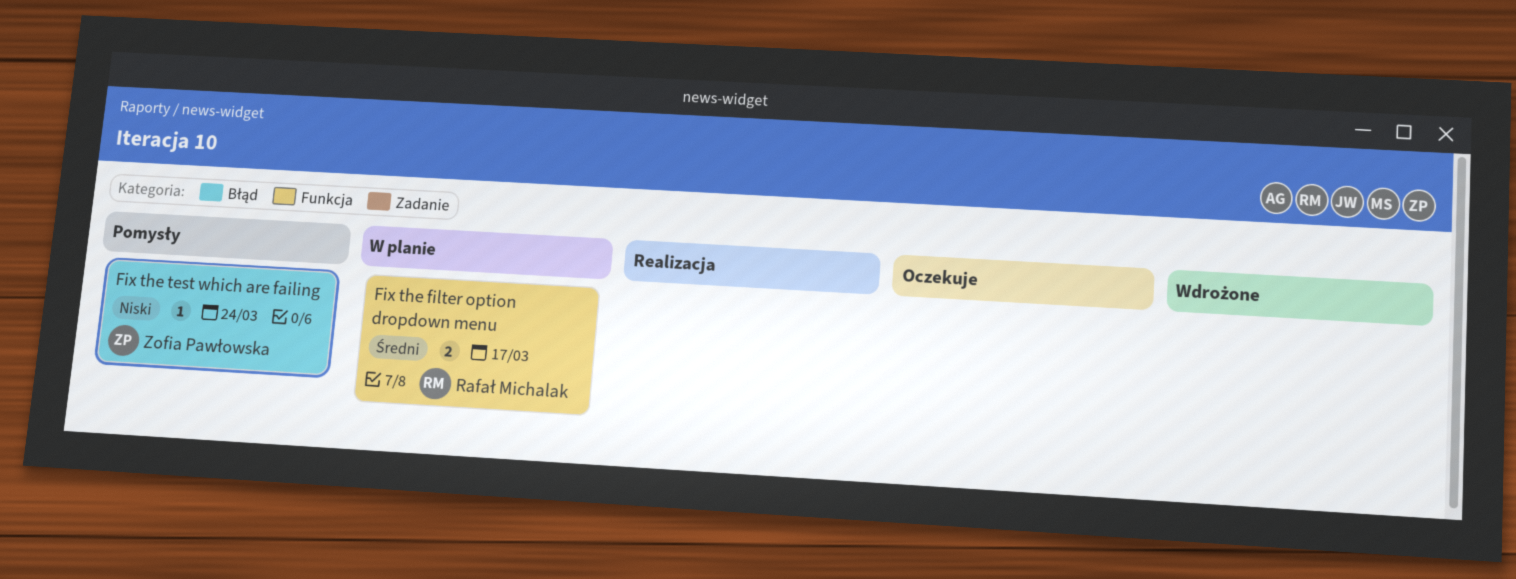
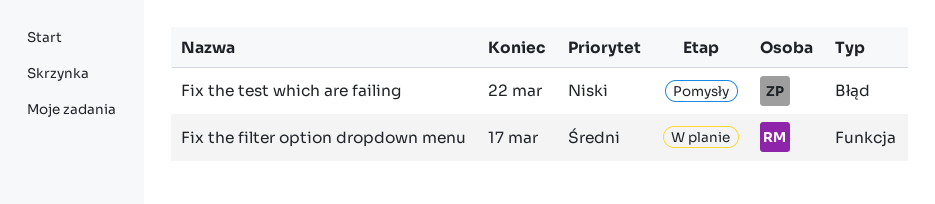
Fix the test which are failing, due: Mar 24 -> Mar 22

